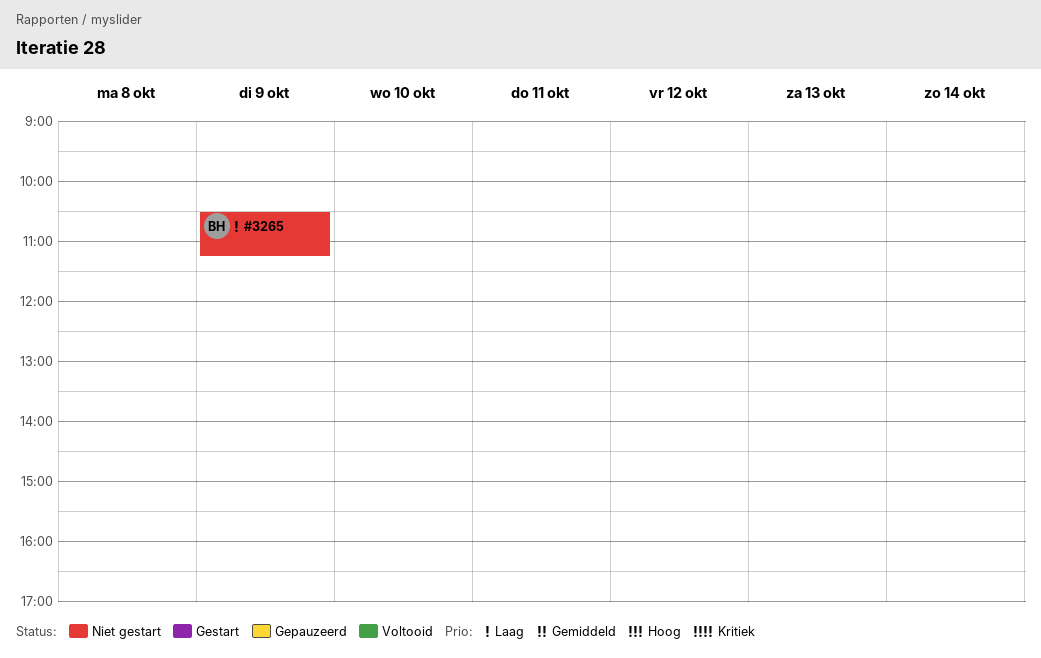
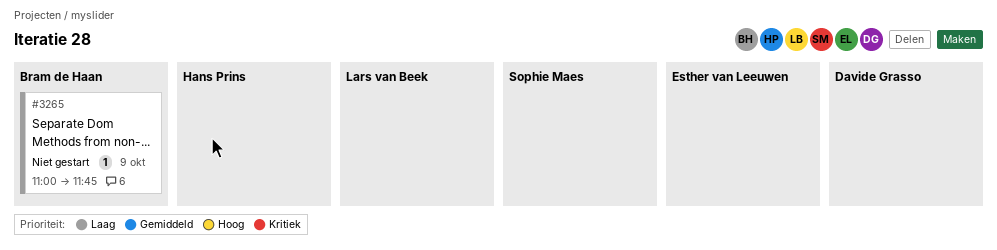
#3265, begins: 10:30 -> 11:00
#3265, ends: 11:15 -> 11:45

